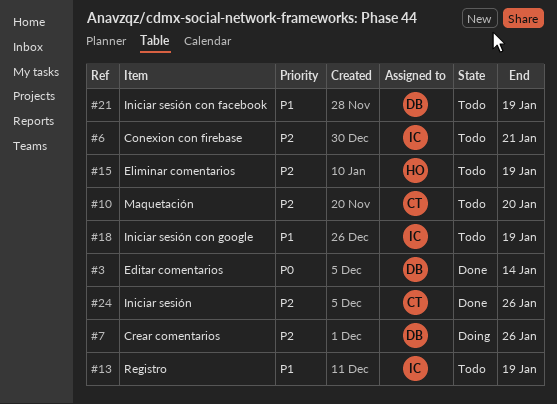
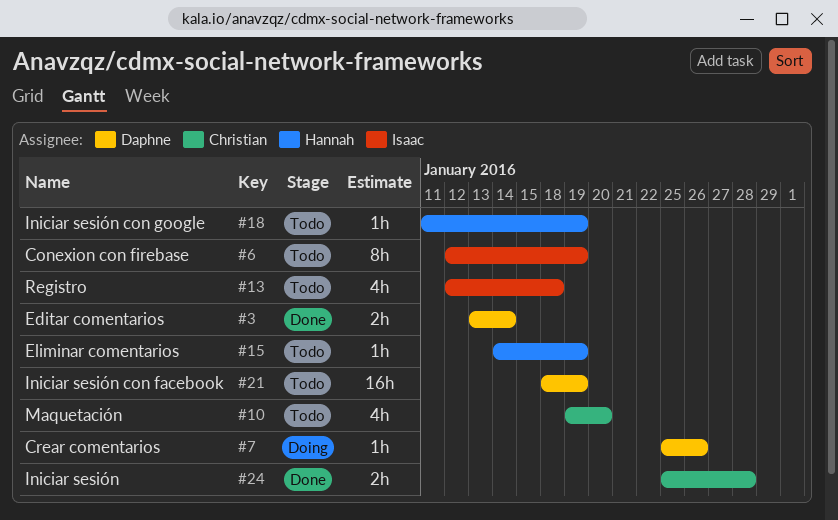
#6, due: Jan 21 -> Jan 19
#13, due: Jan 19 -> Jan 18
#18, owner: Isaac -> Hannah
#24, due: Jan 26 -> Jan 28

